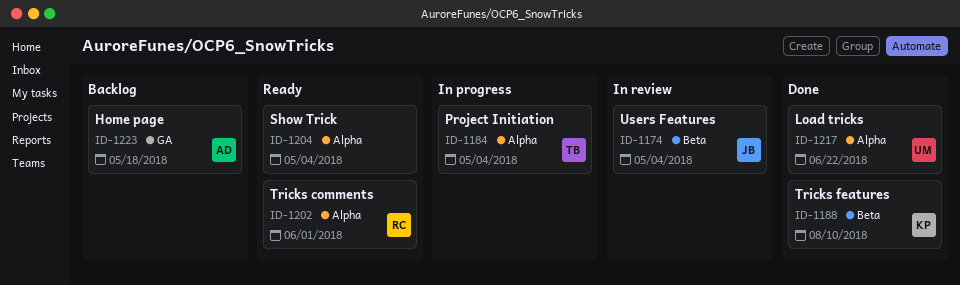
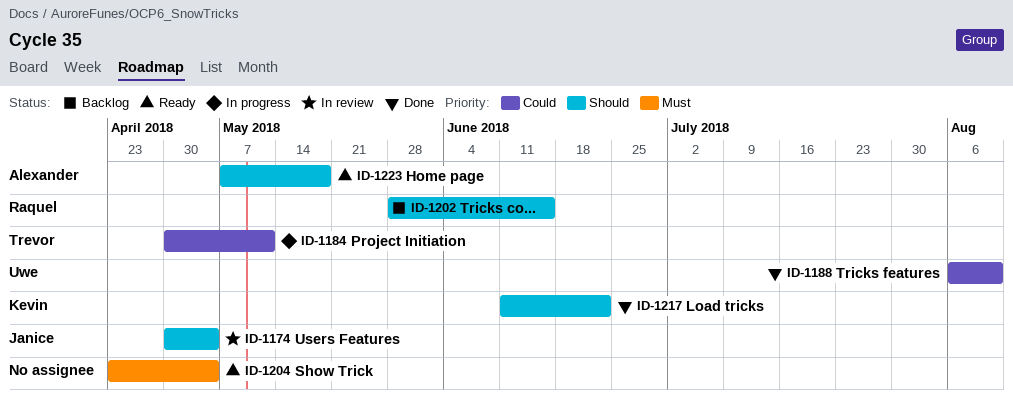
ID-1184, due: May 4 -> May 11
ID-1188, owner: Kevin -> Uwe
ID-1202, status: Ready -> Backlog
ID-1202, due: Jun 1 -> Jun 15
ID-1217, owner: Uwe -> Kevin
ID-1223, status: Backlog -> Ready

